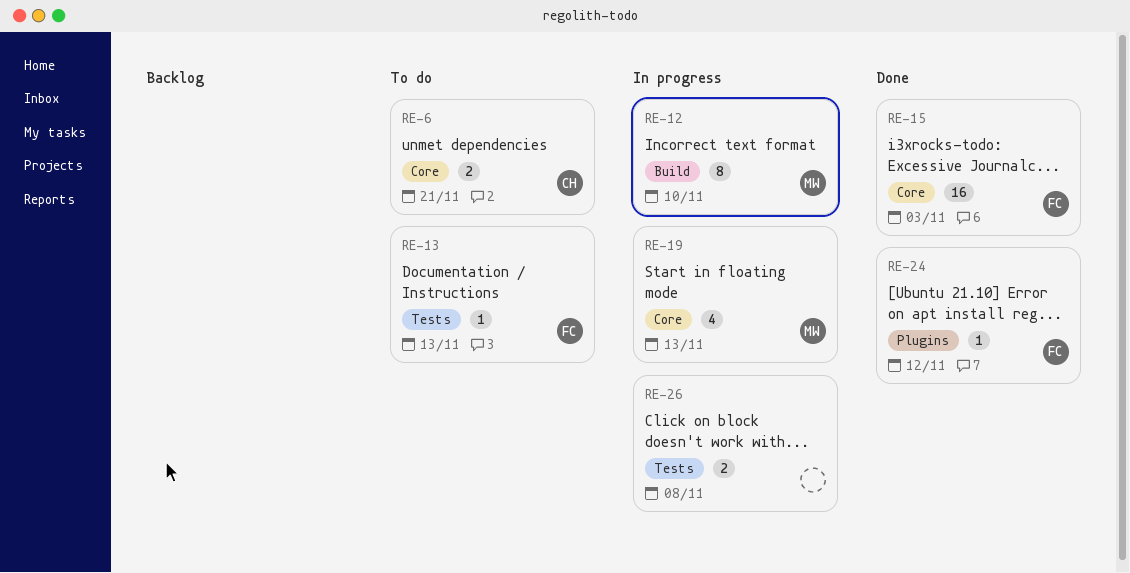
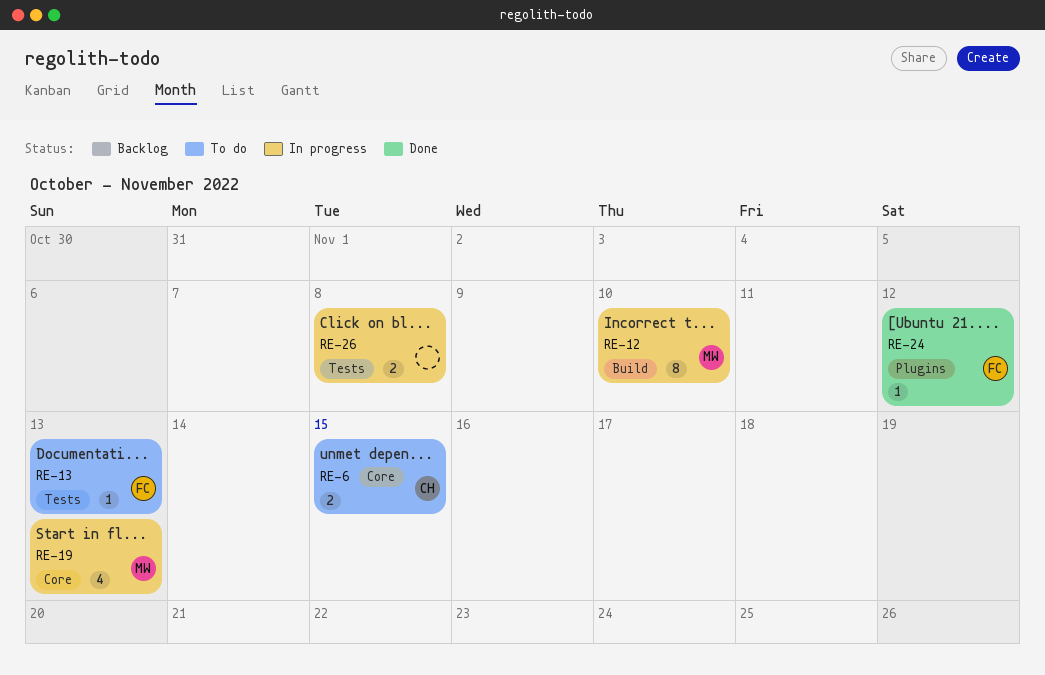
RE-6, due: Nov 21 -> Nov 15
RE-15: present -> none

